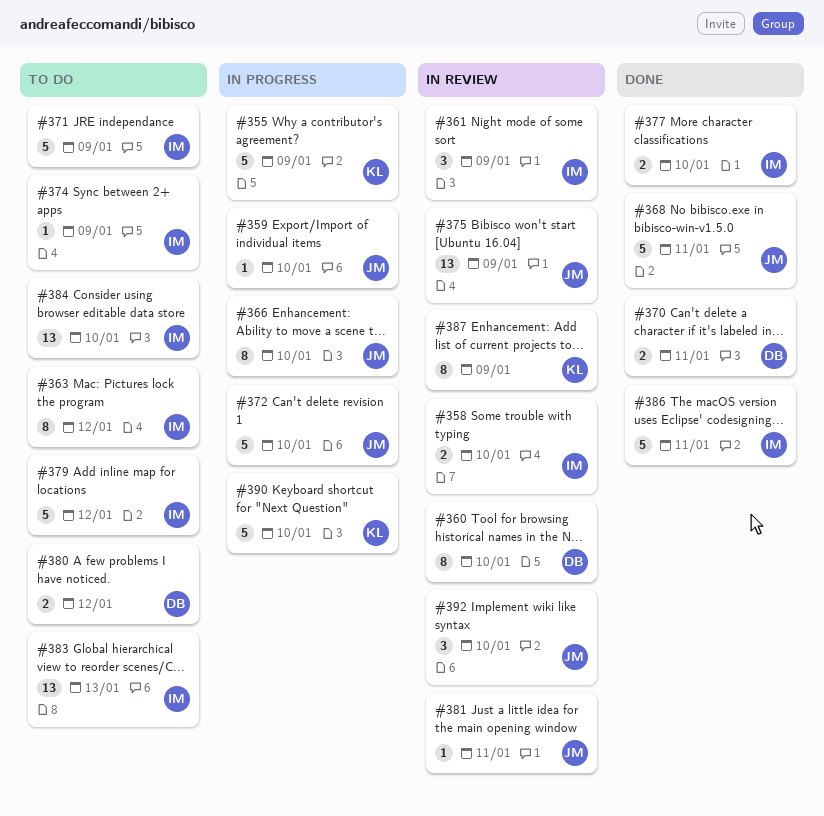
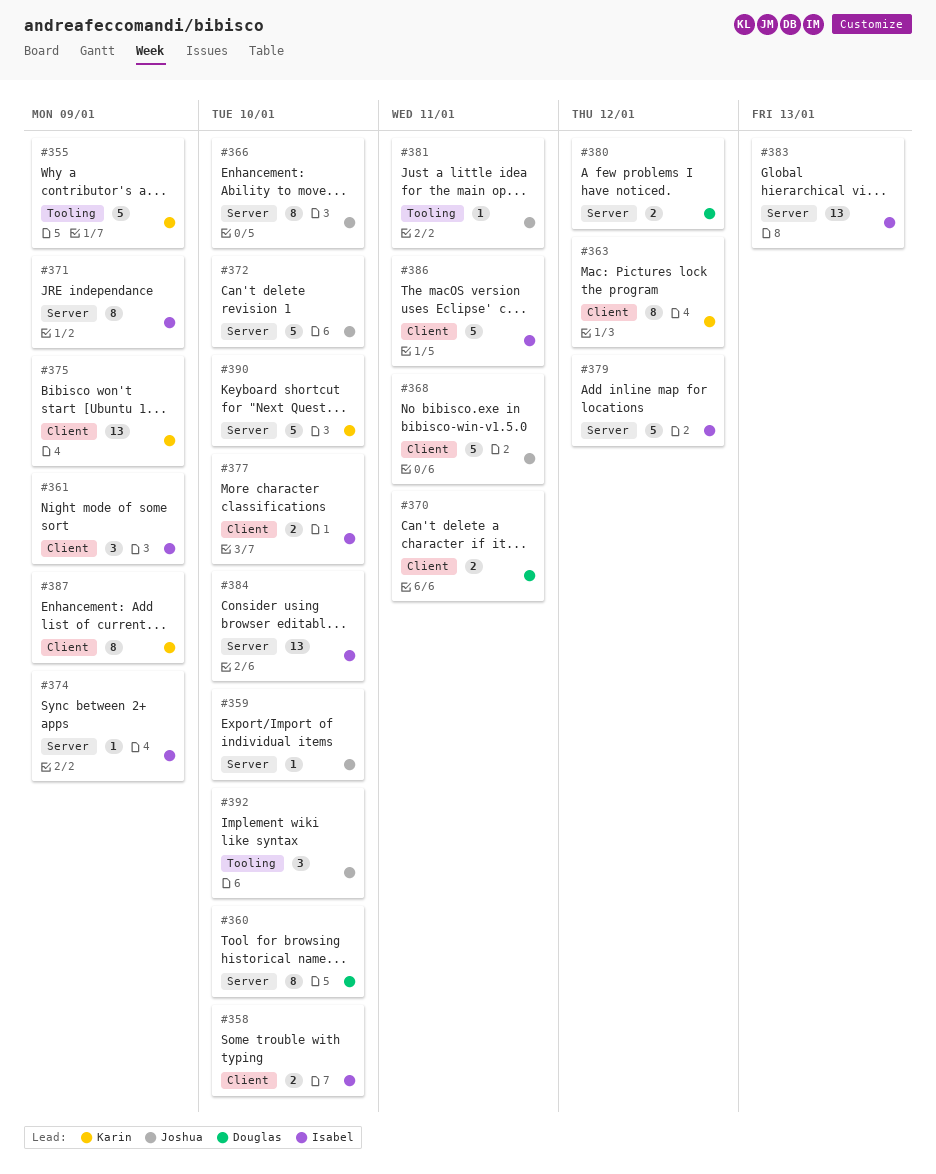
#363, owner: Isabel -> Karin
#371, estimate: 5 -> 8
#375, owner: Joshua -> Karin

